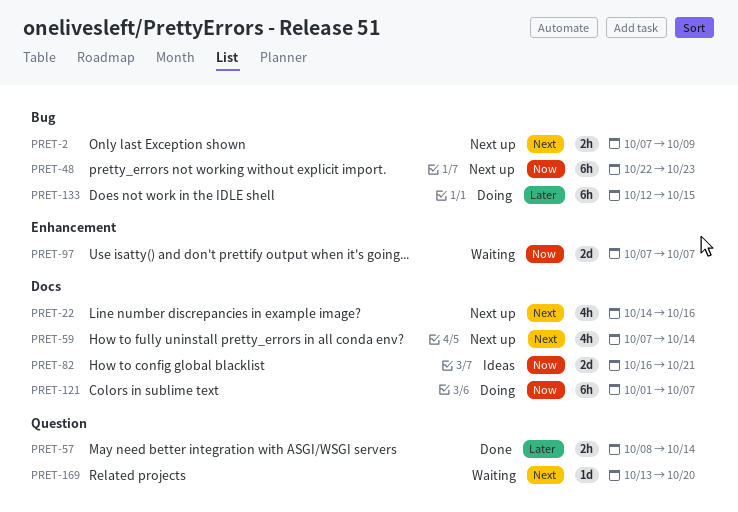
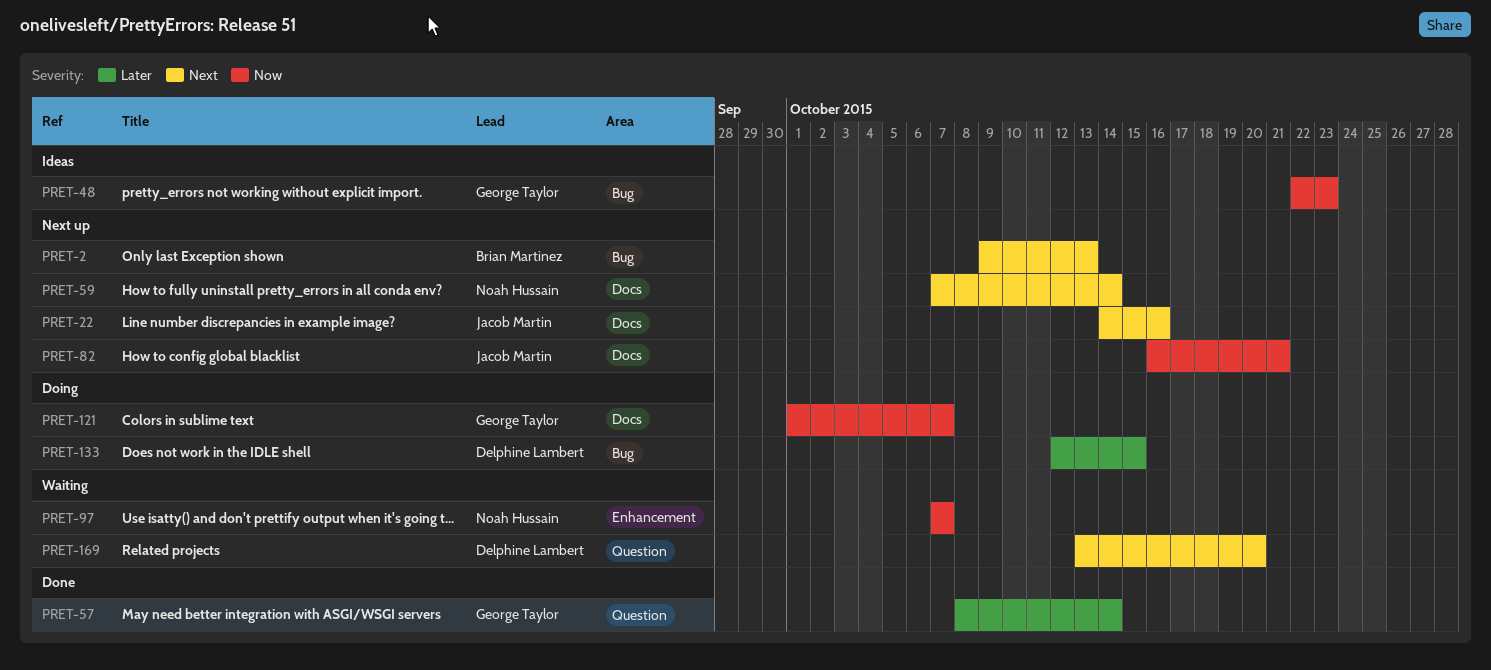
PRET-2, start: Oct 7 -> Oct 9
PRET-2, due: Oct 9 -> Oct 13
PRET-48, status: Next up -> Ideas
PRET-82, status: Ideas -> Next up

